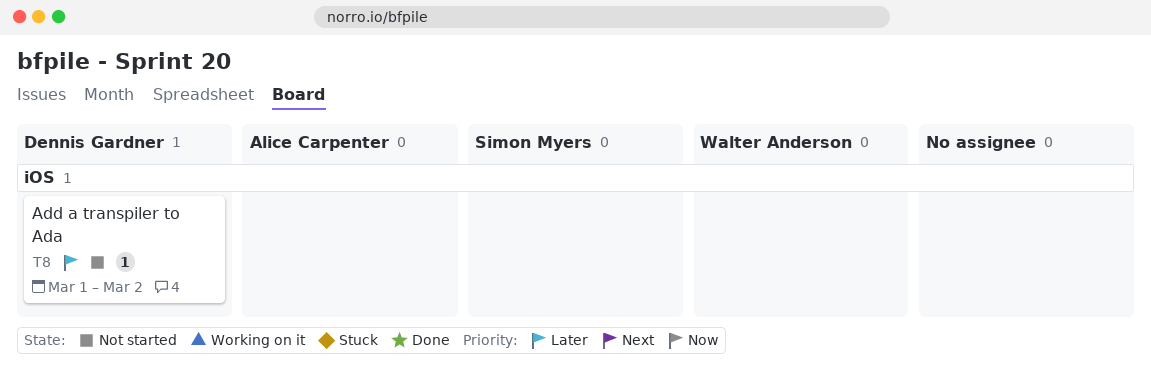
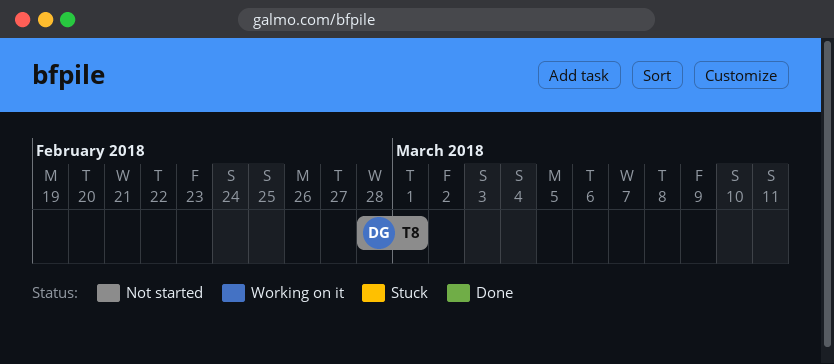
T8, start: Mar 1 -> Feb 28
T8, due: Mar 2 -> Mar 1

